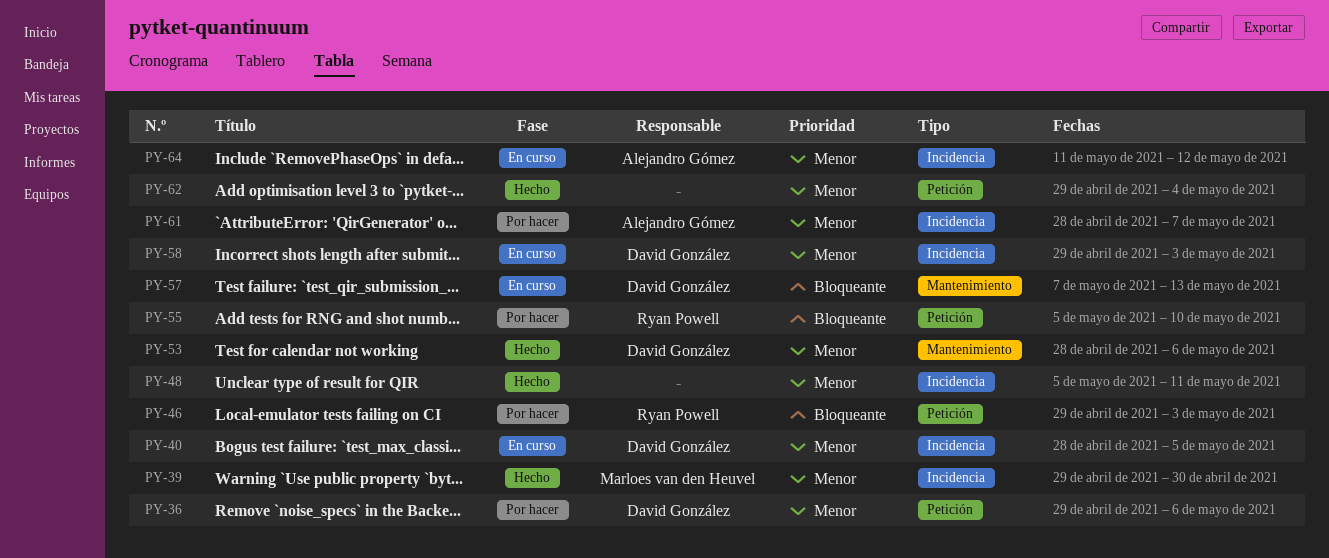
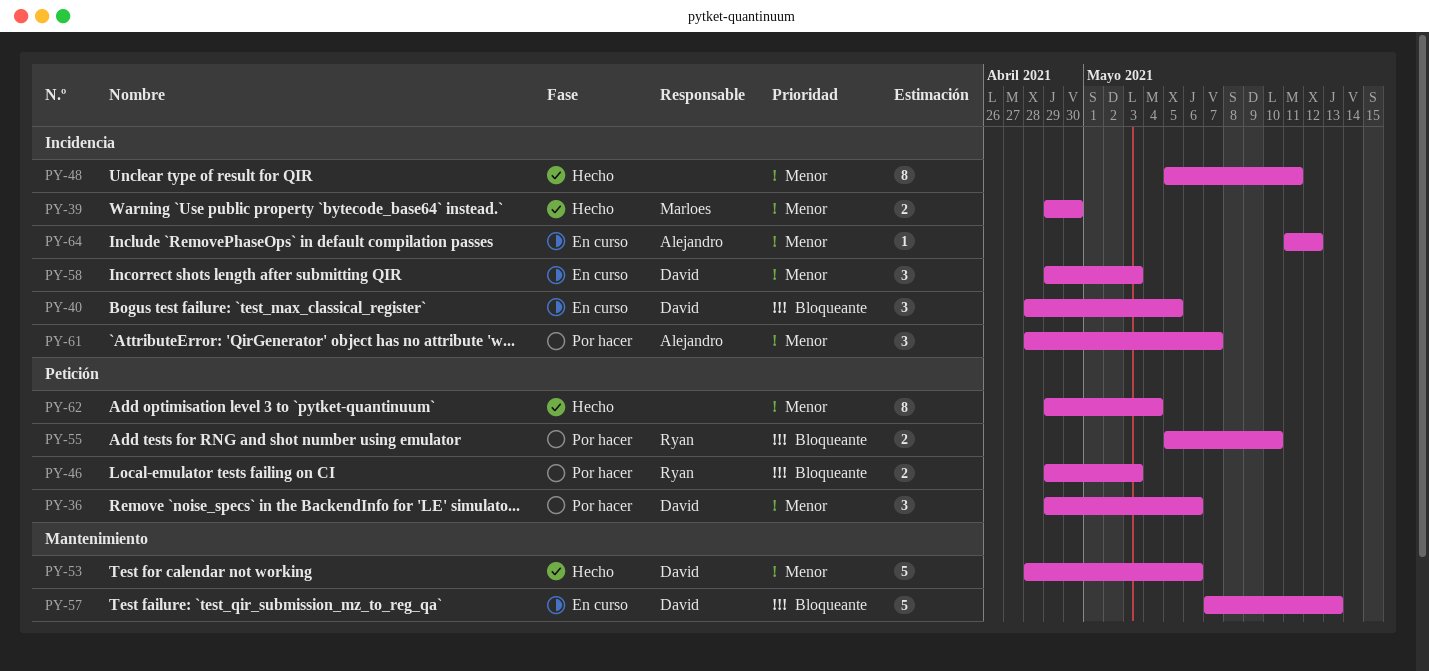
PY-40, priority: Menor -> Bloqueante

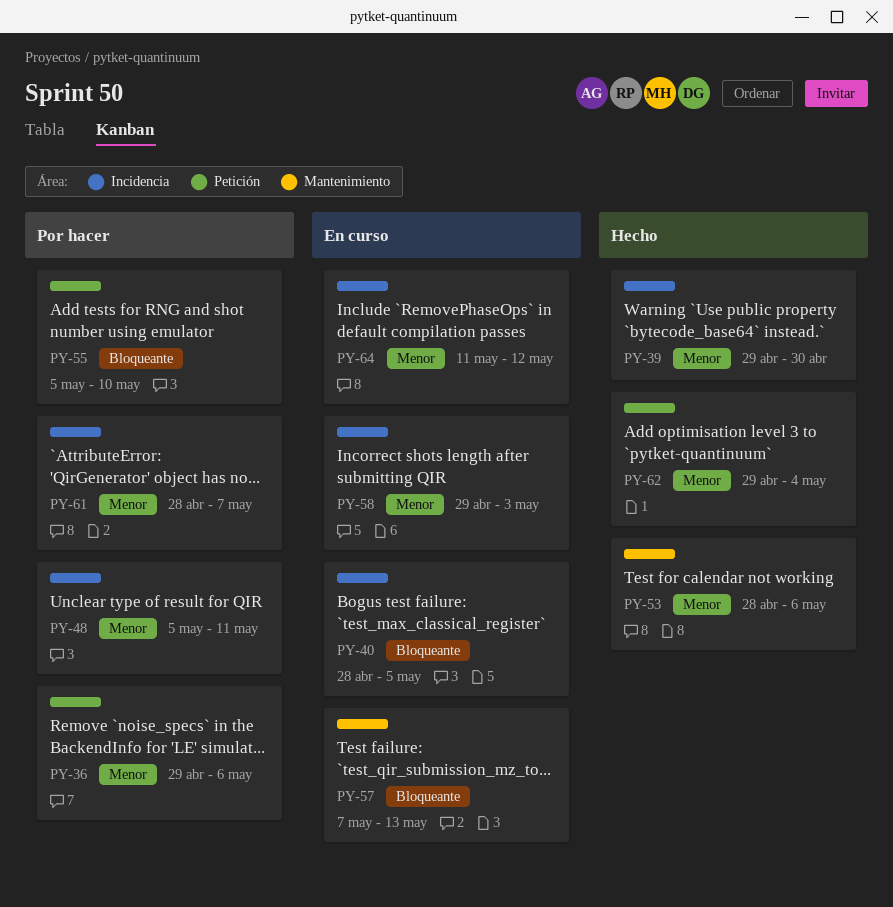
PY-46: present -> none
PY-48, status: Hecho -> Por hacer

